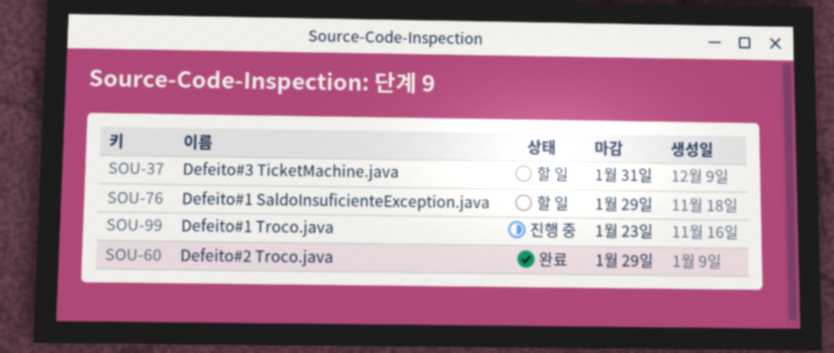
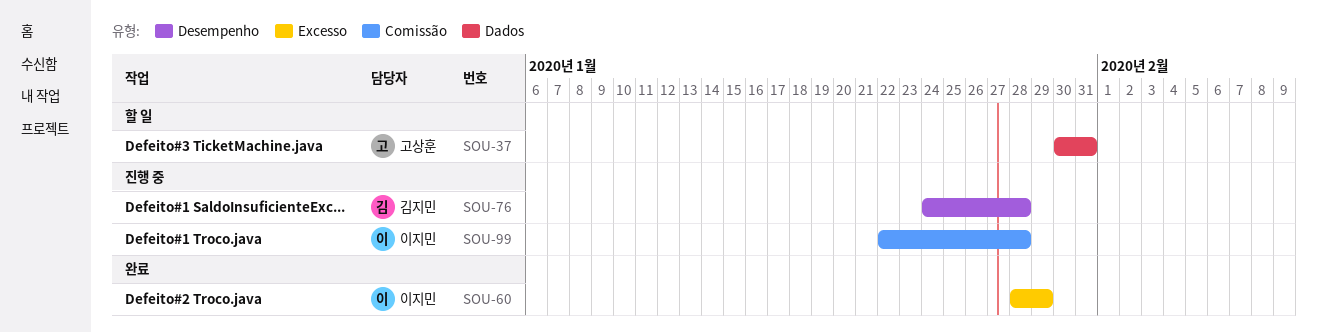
SOU-76, status: 할 일 -> 진행 중
SOU-76, due: Jan 29 -> Jan 28
SOU-99, due: Jan 23 -> Jan 28

